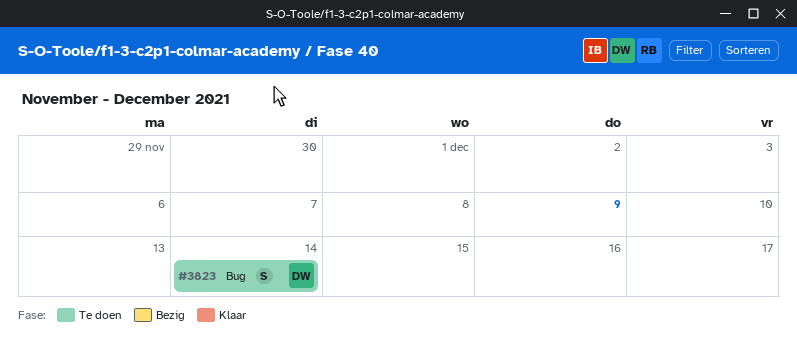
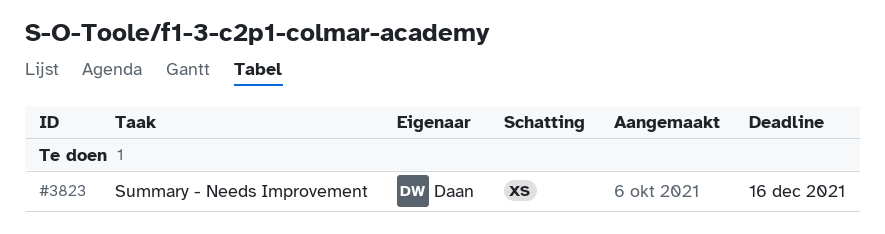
#3823, estimate: S -> XS
#3823, due: Dec 14 -> Dec 16

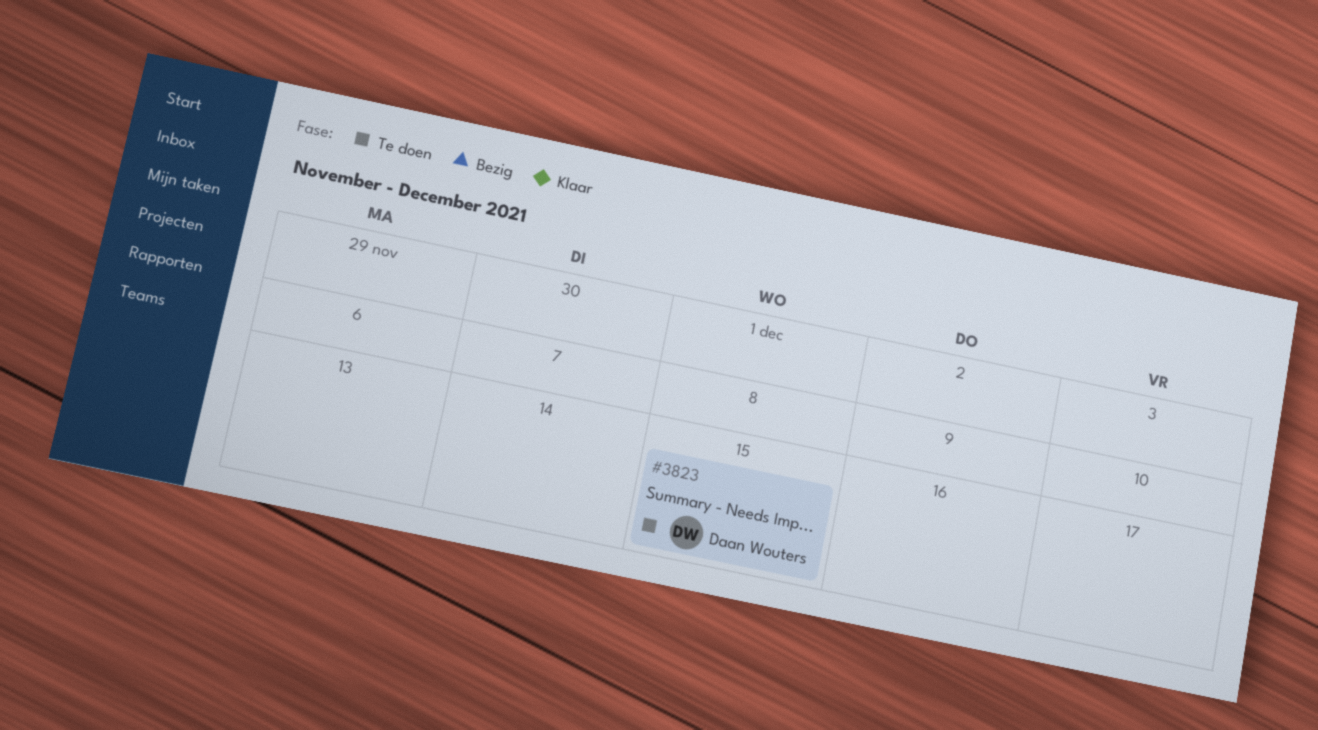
#3823, due: Dec 16 -> Dec 15

